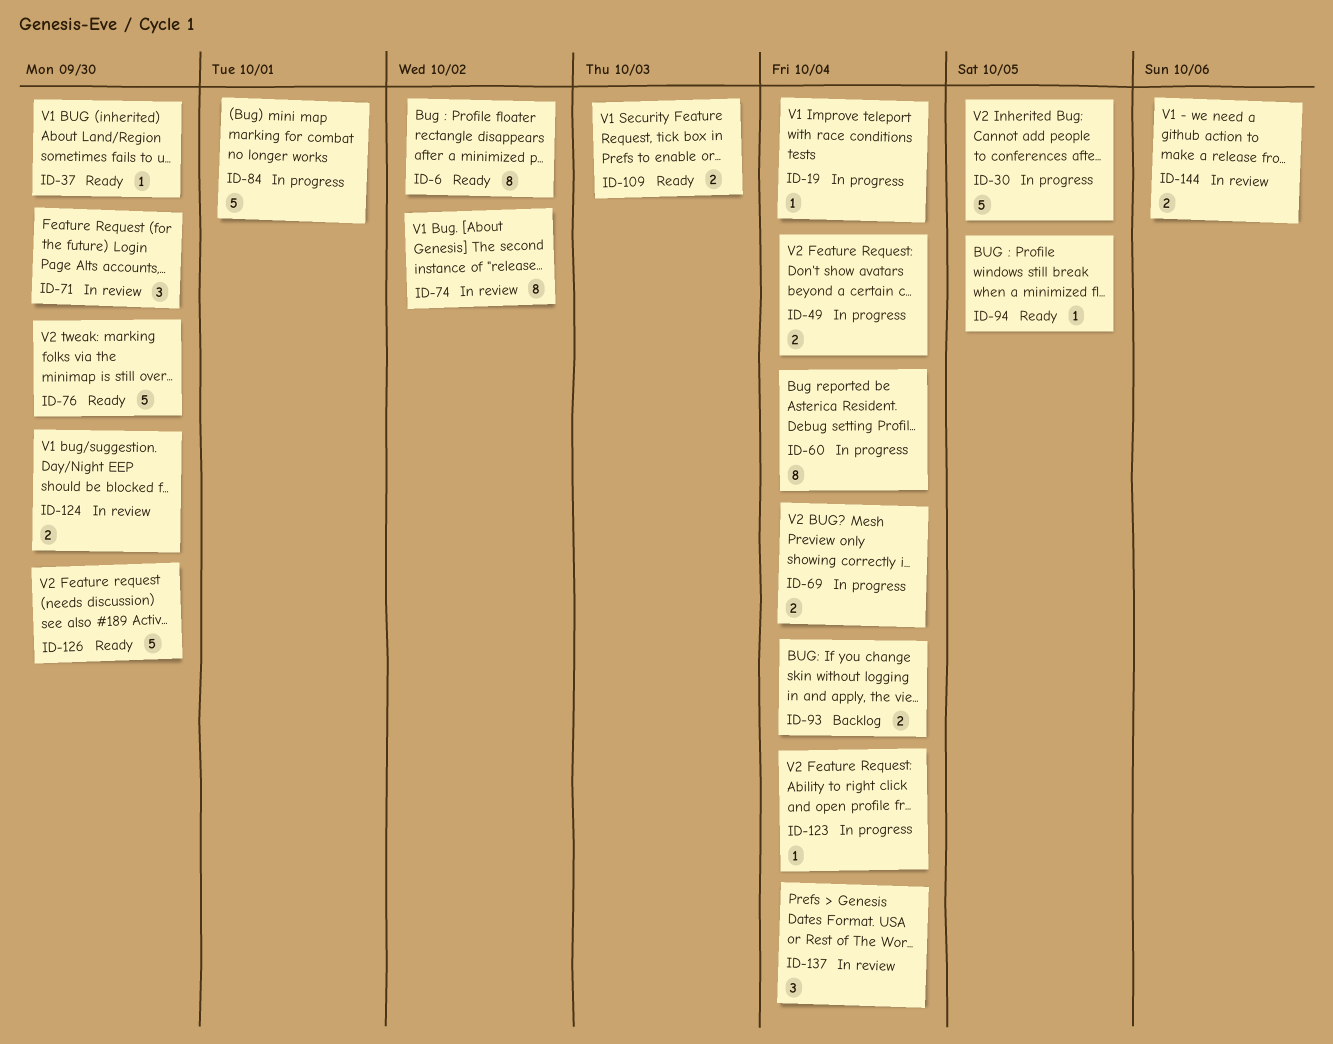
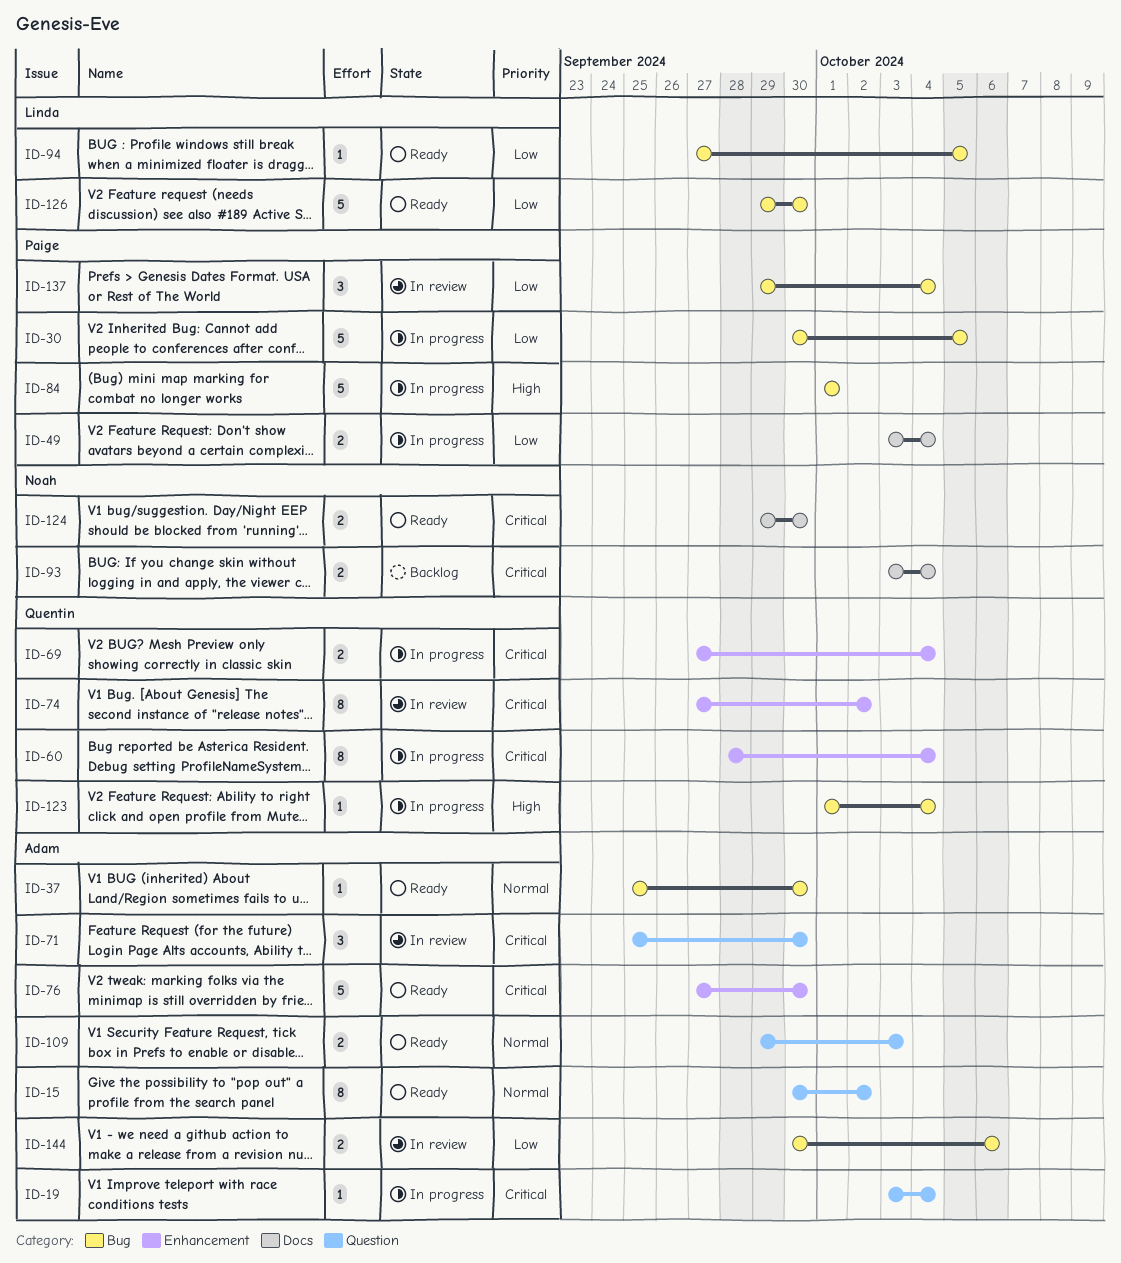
ID-6: present -> none
ID-15: none -> present
ID-124, status: In review -> Ready

